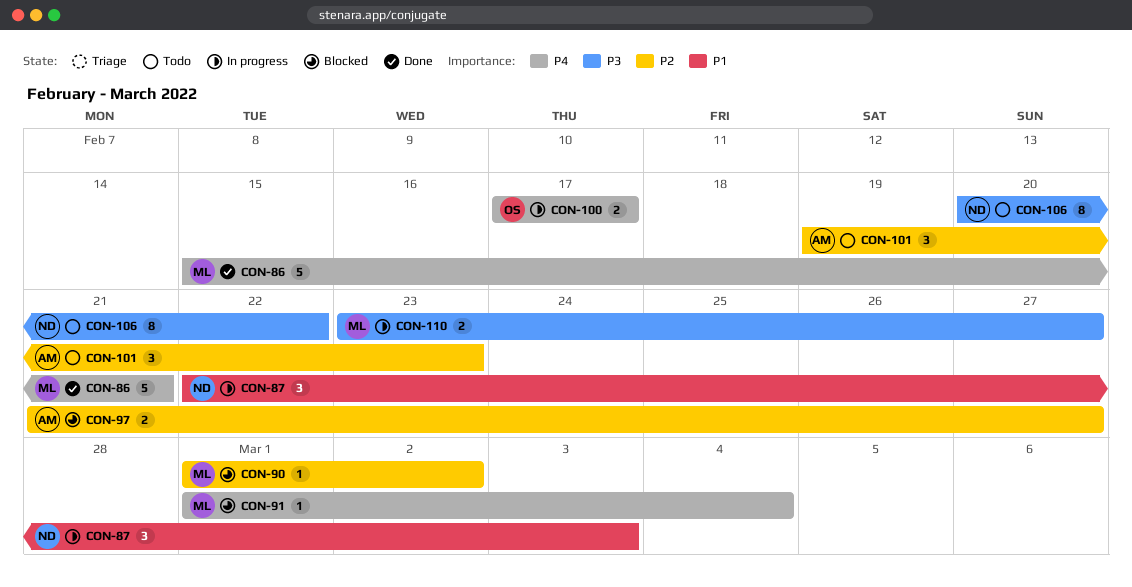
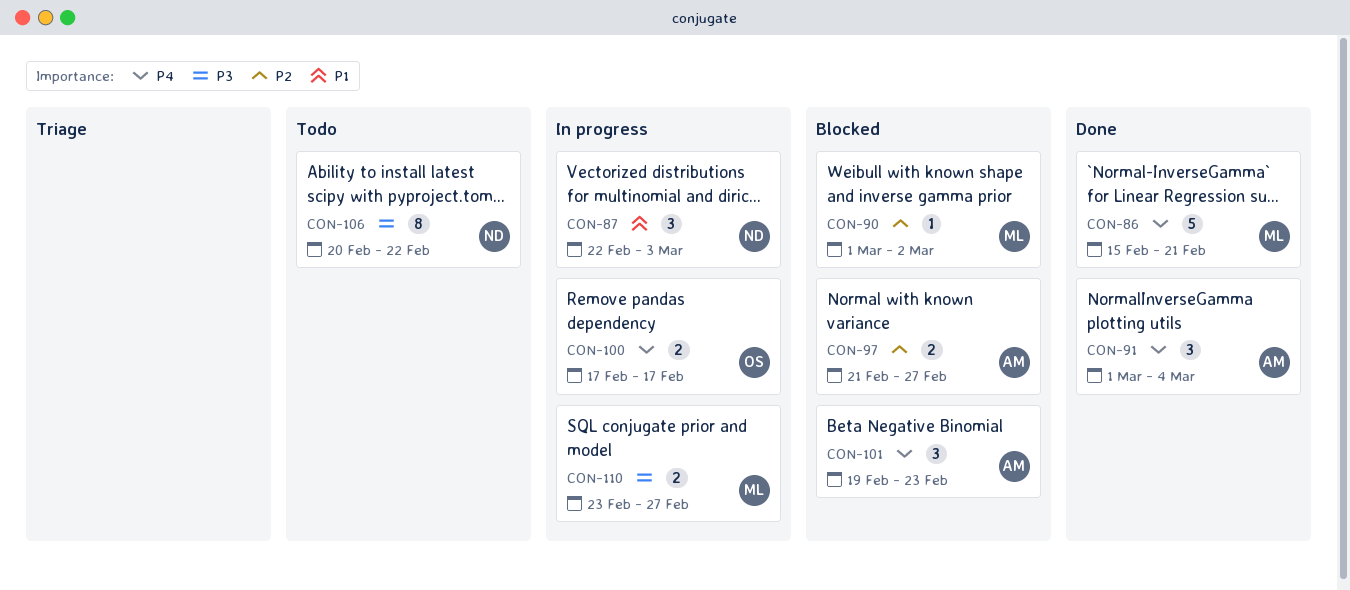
CON-91, status: Blocked -> Done
CON-91, owner: ML -> AM
CON-91, estimate: 1 -> 3
CON-101, status: Todo -> Blocked
CON-101, priority: P2 -> P4

